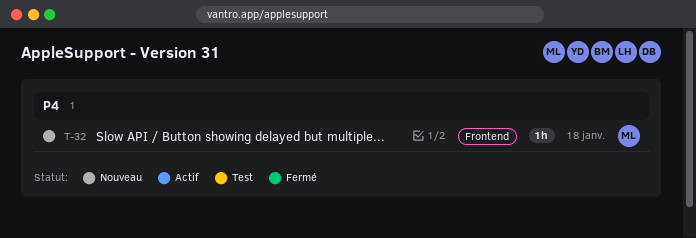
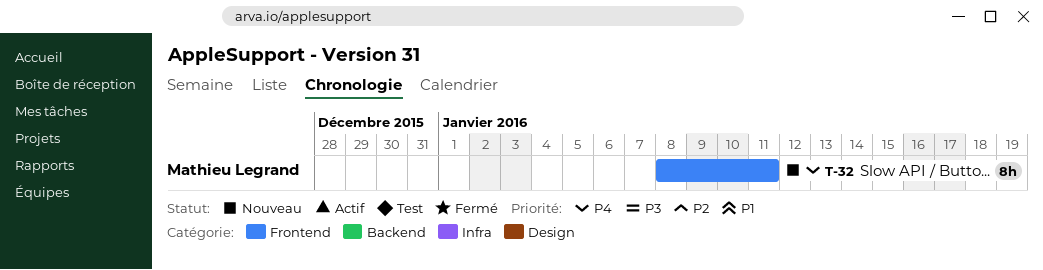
T-32, estimate: 1h -> 8h
T-32, due: Jan 18 -> Jan 11

